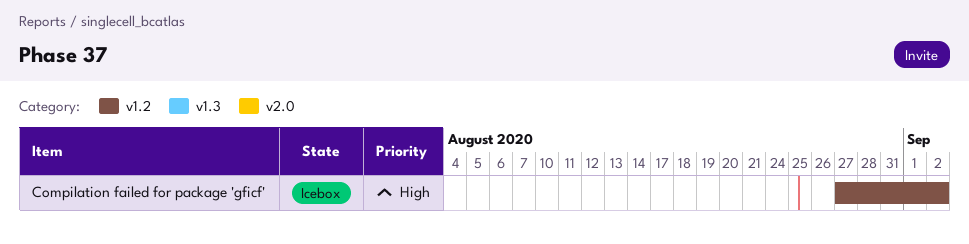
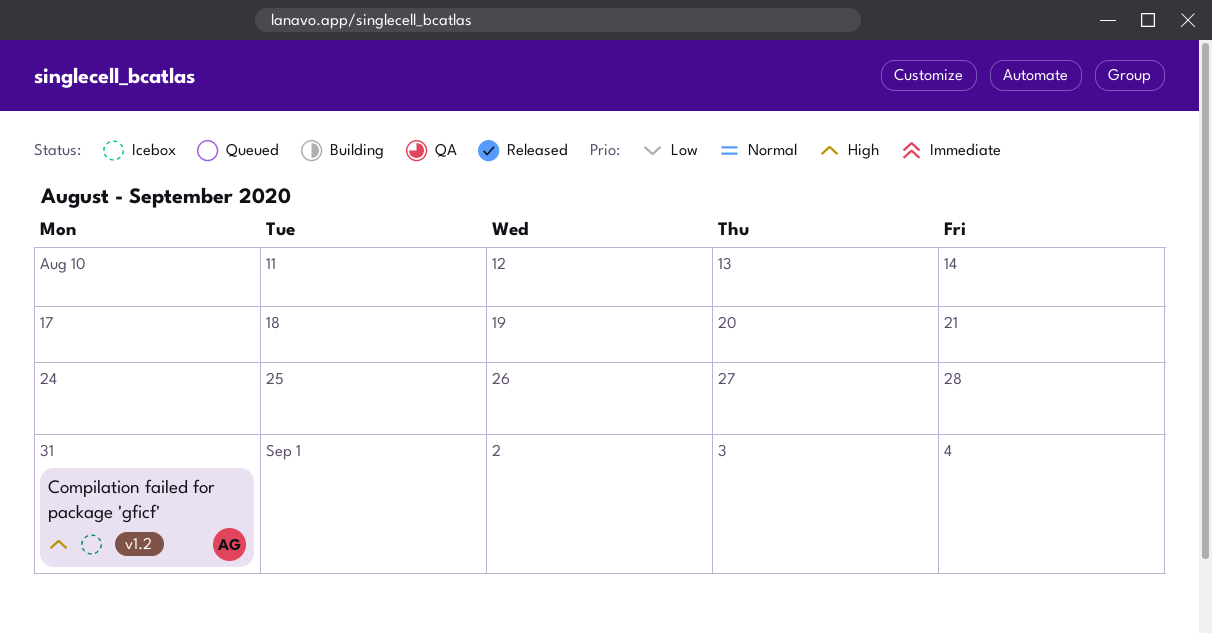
Compilation failed for package 'gficf', due: Sep 2 -> Aug 31

